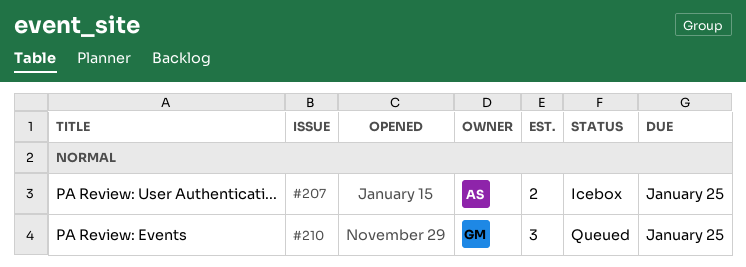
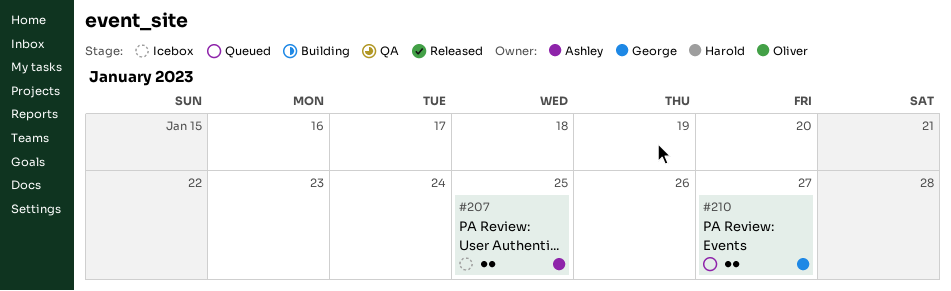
#210, estimate: 3 -> 2
#210, due: Jan 25 -> Jan 27

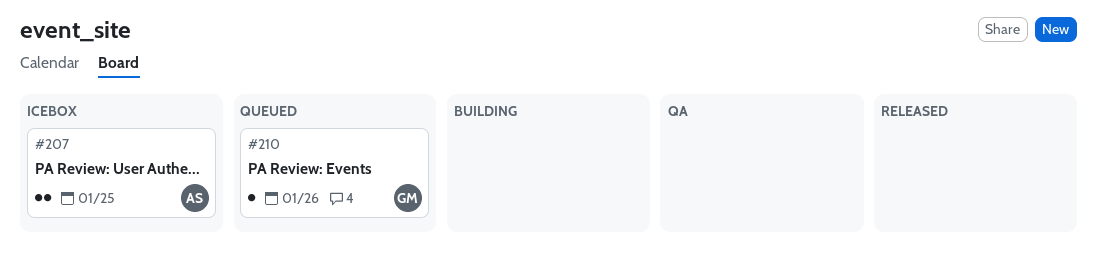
#210, estimate: 2 -> 1
#210, due: Jan 27 -> Jan 26

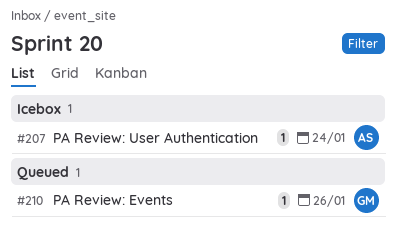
#207, estimate: 2 -> 1
#207, due: Jan 25 -> Jan 24

